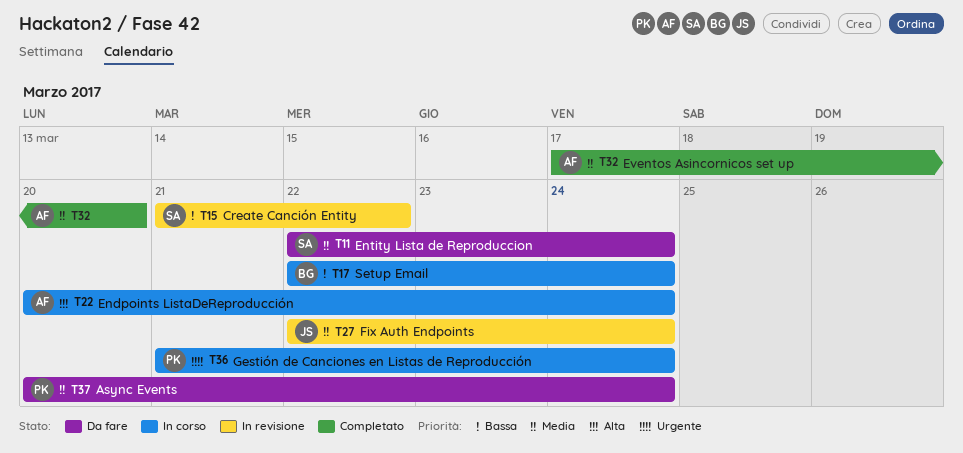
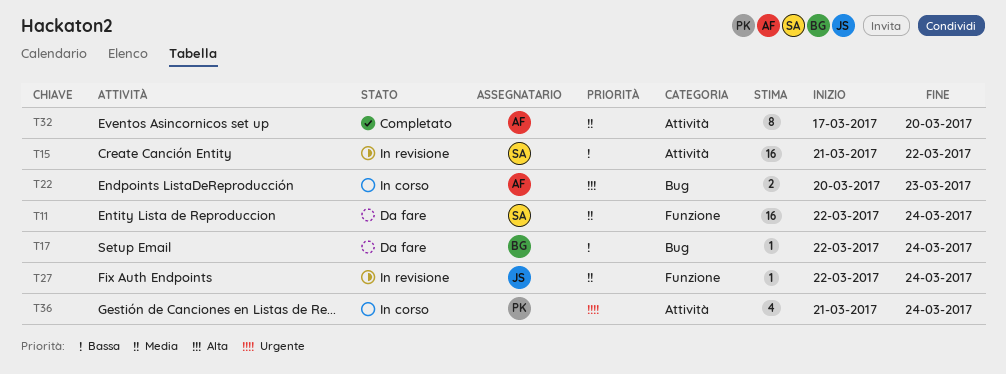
T17, status: In corso -> Da fare
T22, due: Mar 24 -> Mar 23
T37: present -> none

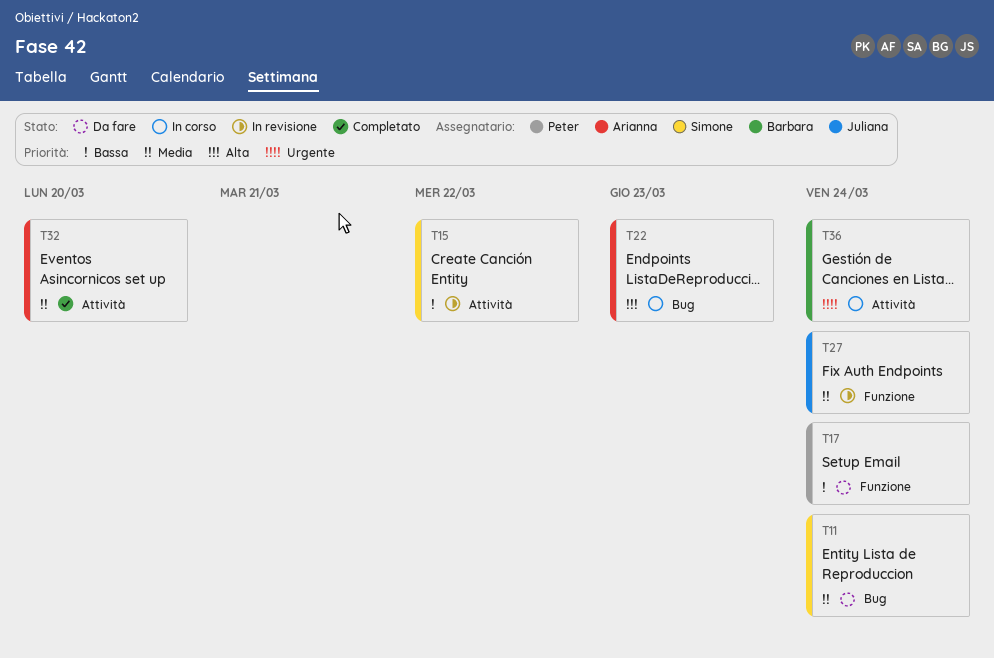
T11, label: Funzione -> Bug
T17, owner: Barbara -> Peter
T17, label: Bug -> Funzione
T36, owner: Peter -> Barbara

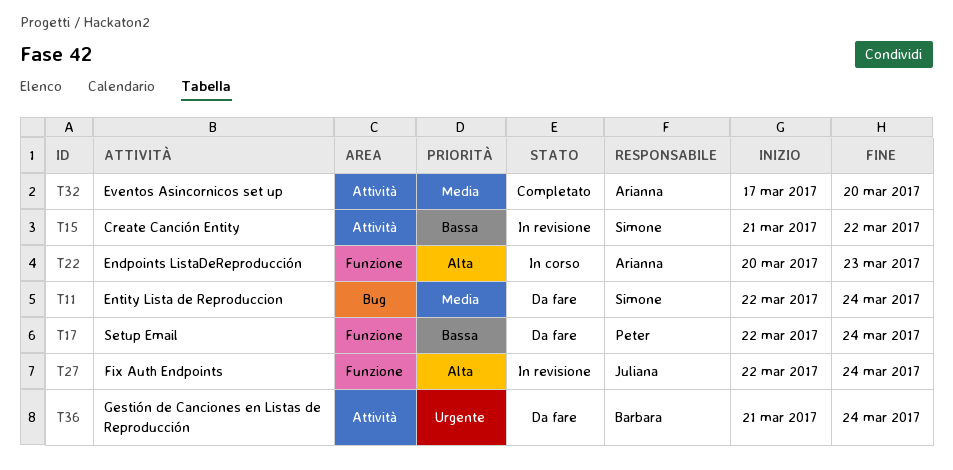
T22, label: Bug -> Funzione
T27, priority: Media -> Alta
T36, status: In corso -> Da fare

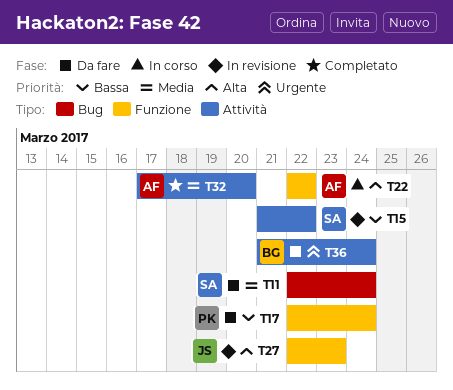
T22, start: Mar 20 -> Mar 22
T22, due: Mar 23 -> Mar 22
T27, due: Mar 24 -> Mar 23

